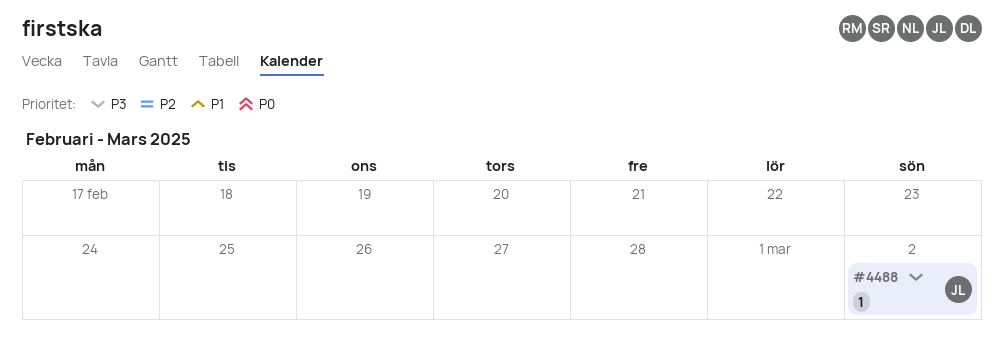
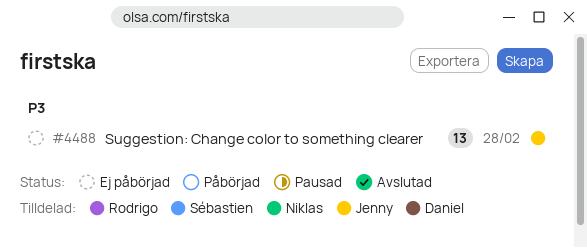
#4488, estimate: 1 -> 13
#4488, due: Mar 2 -> Feb 28

